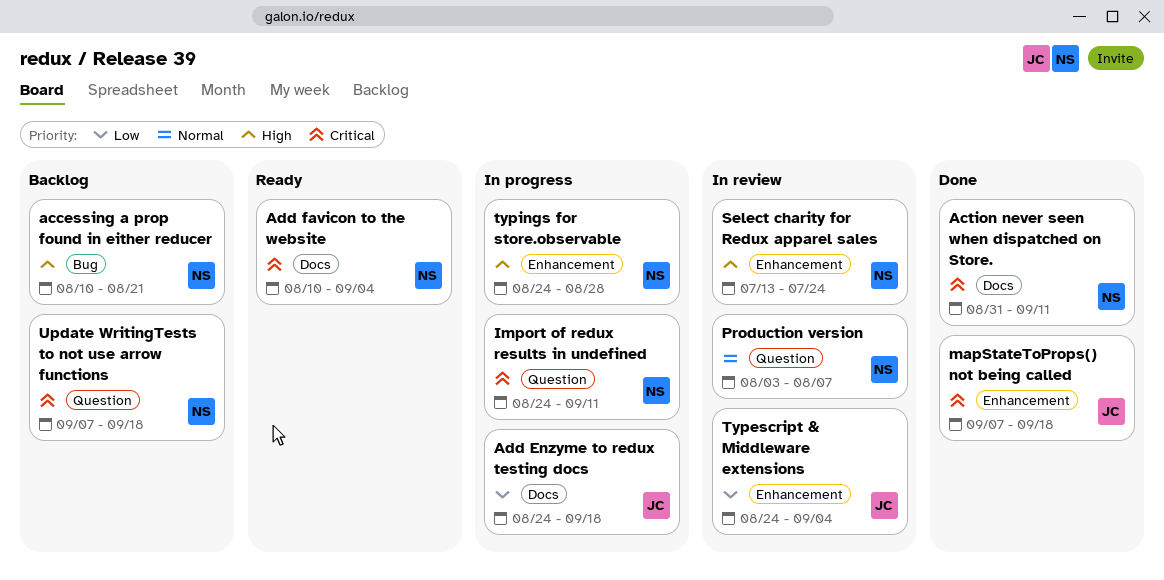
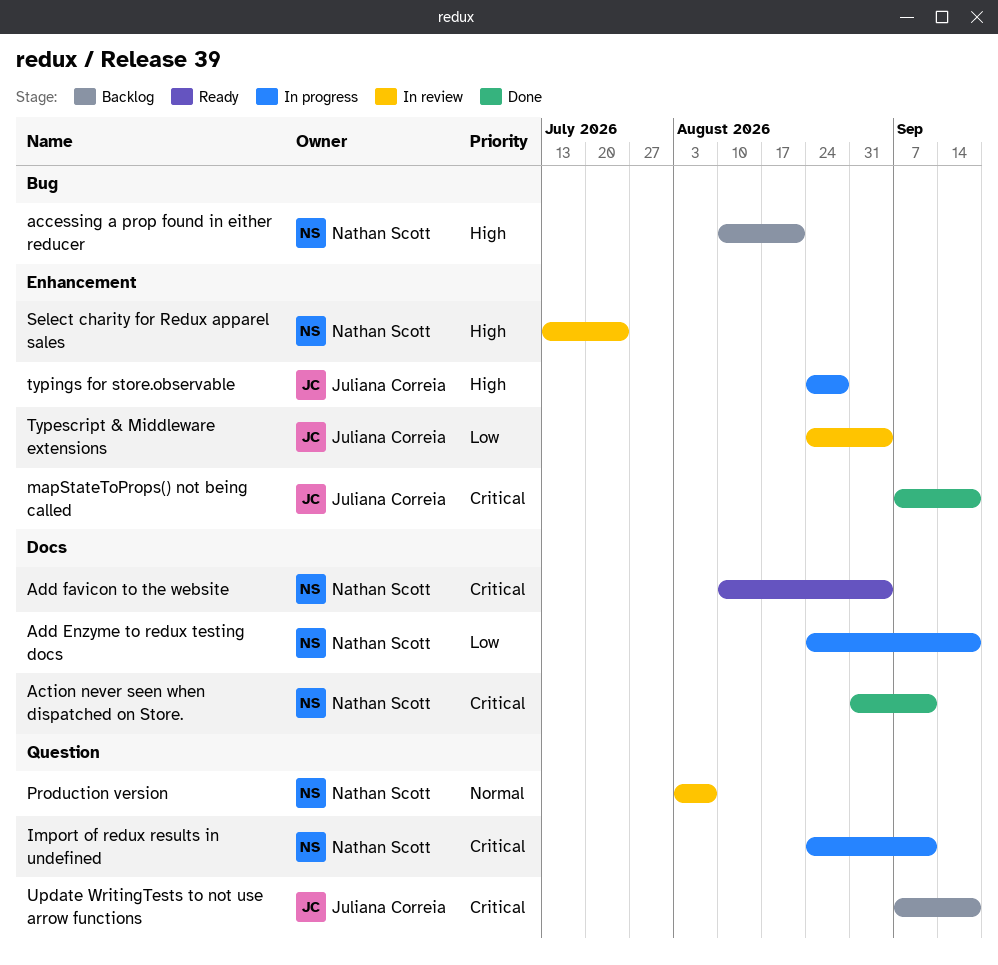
Add Enzyme to redux testing docs, owner: Juliana Correia -> Nathan Scott
typings for store.observable, owner: Nathan Scott -> Juliana Correia
Update WritingTests to not use arrow functions, owner: Nathan Scott -> Juliana Correia

